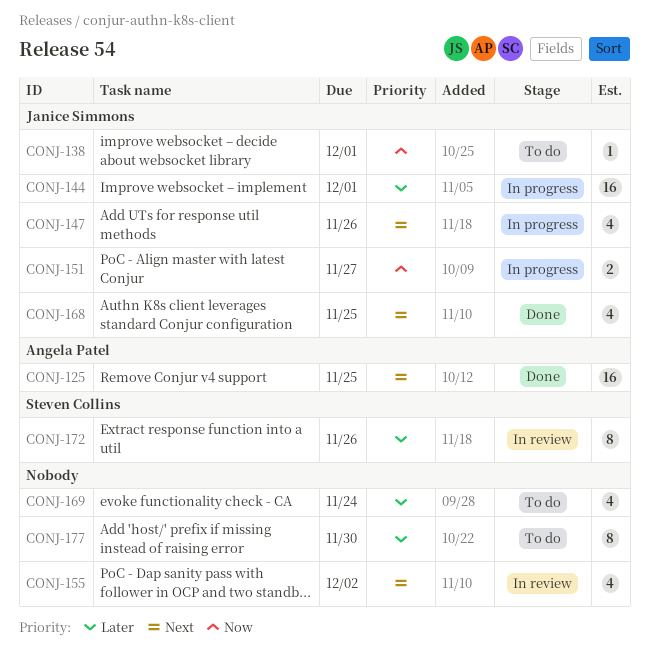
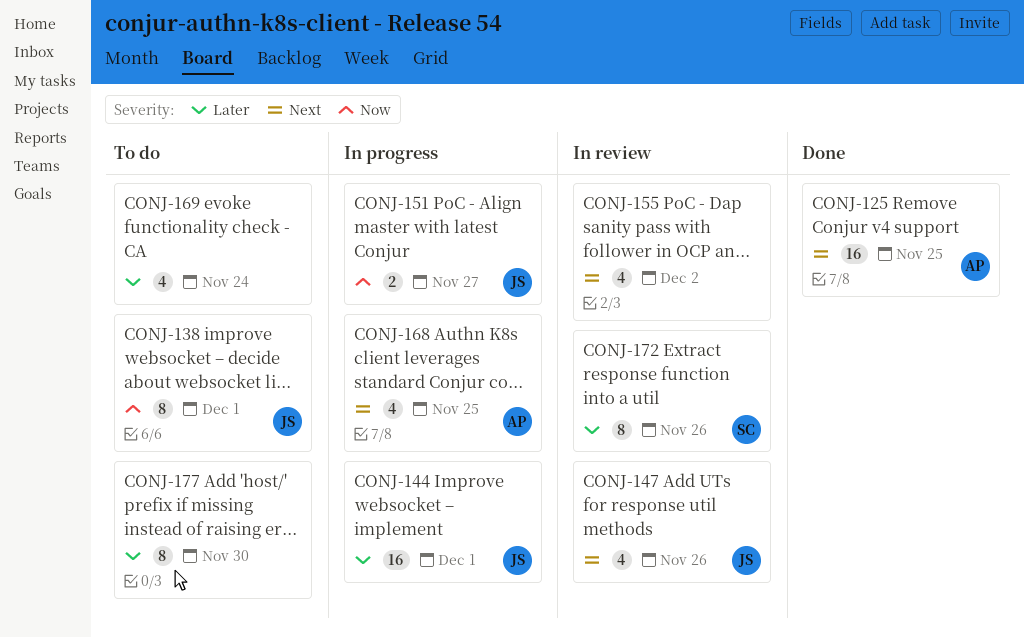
CONJ-138, estimate: 1 -> 8
CONJ-147, status: In progress -> In review
CONJ-168, status: Done -> In progress
CONJ-168, owner: Janice Simmons -> Angela Patel

